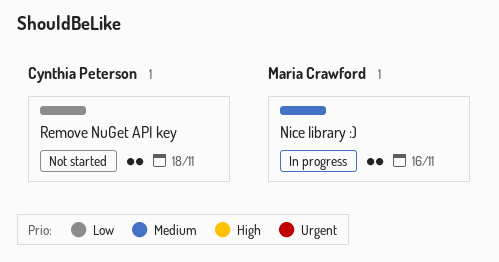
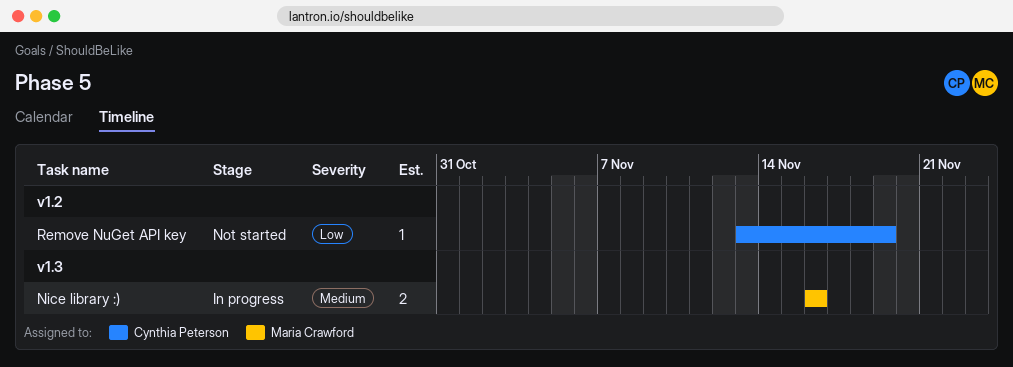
Remove NuGet API key, estimate: 2 -> 1
Remove NuGet API key, due: Nov 18 -> Nov 19

